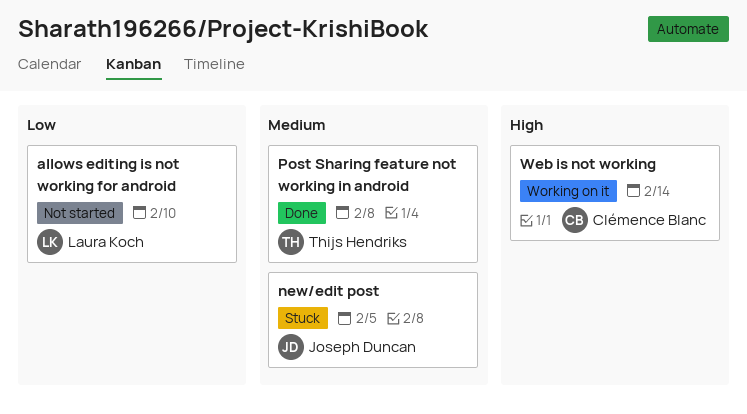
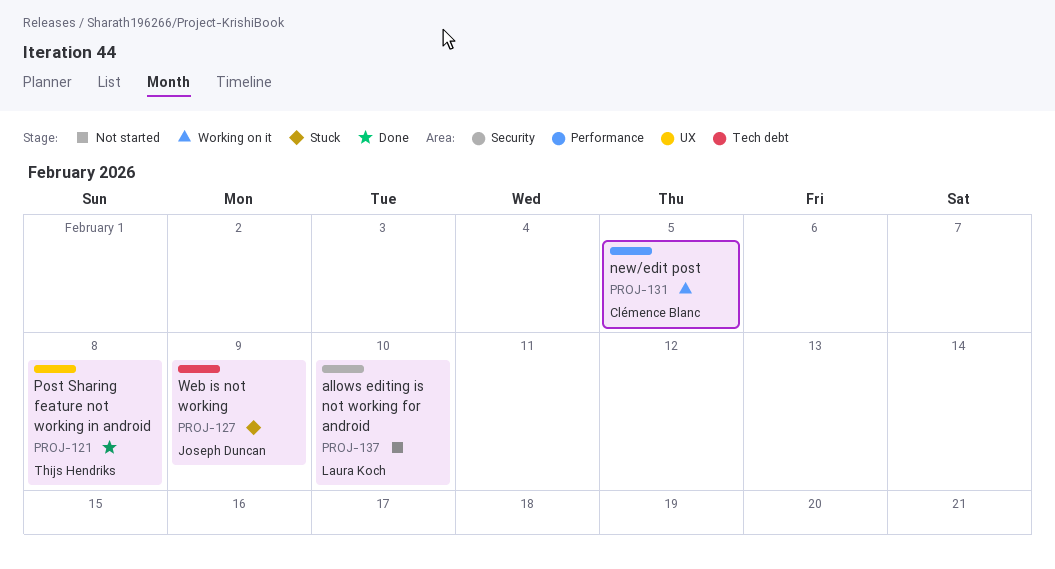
new/edit post, status: Stuck -> Working on it
new/edit post, owner: Joseph Duncan -> Clémence Blanc
Web is not working, status: Working on it -> Stuck
Web is not working, owner: Clémence Blanc -> Joseph Duncan
Web is not working, due: Feb 14 -> Feb 9

